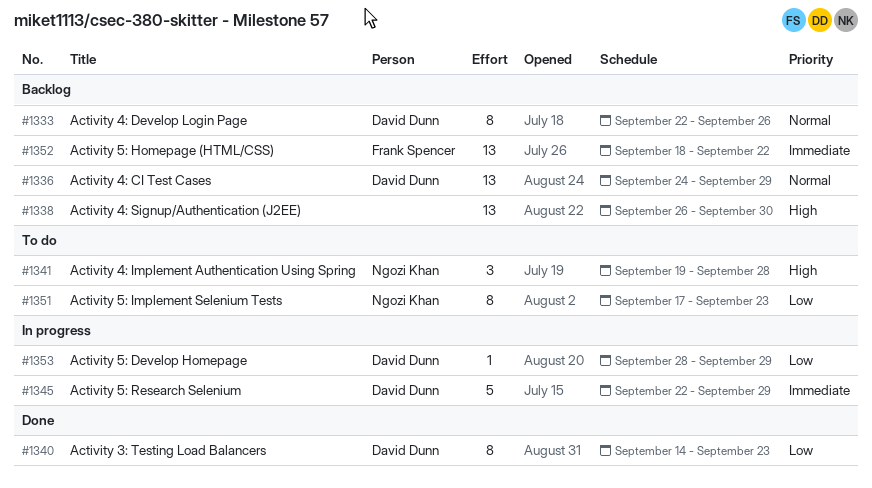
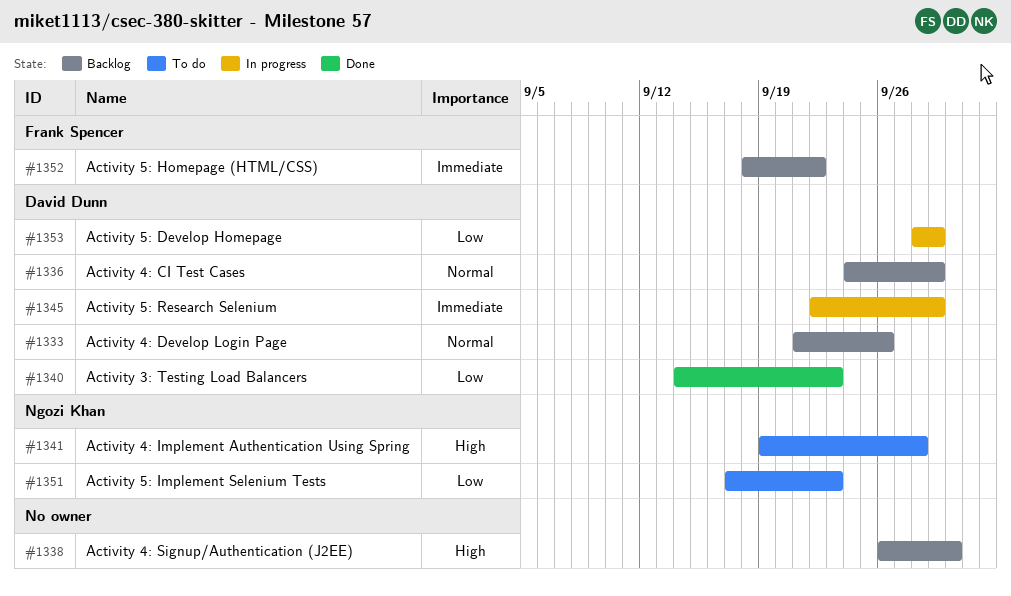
#1333, start: Sep 22 -> Sep 21

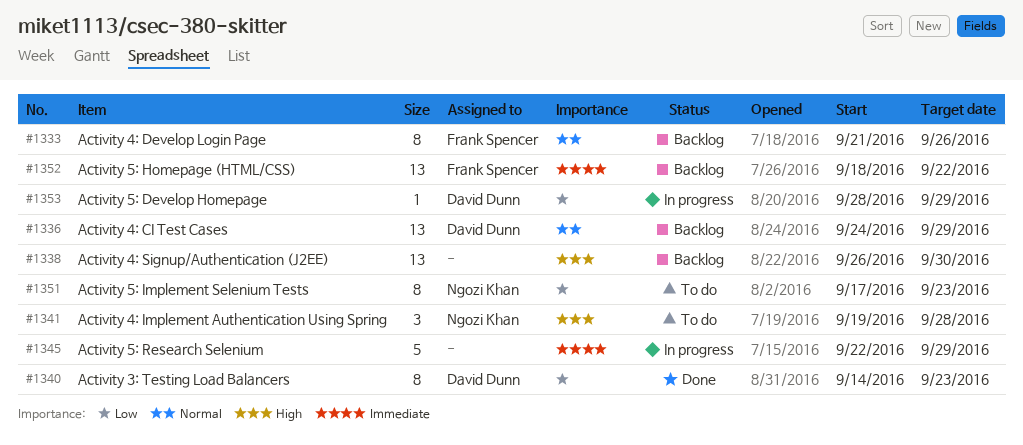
#1333, owner: David Dunn -> Frank Spencer
#1345, owner: David Dunn -> none

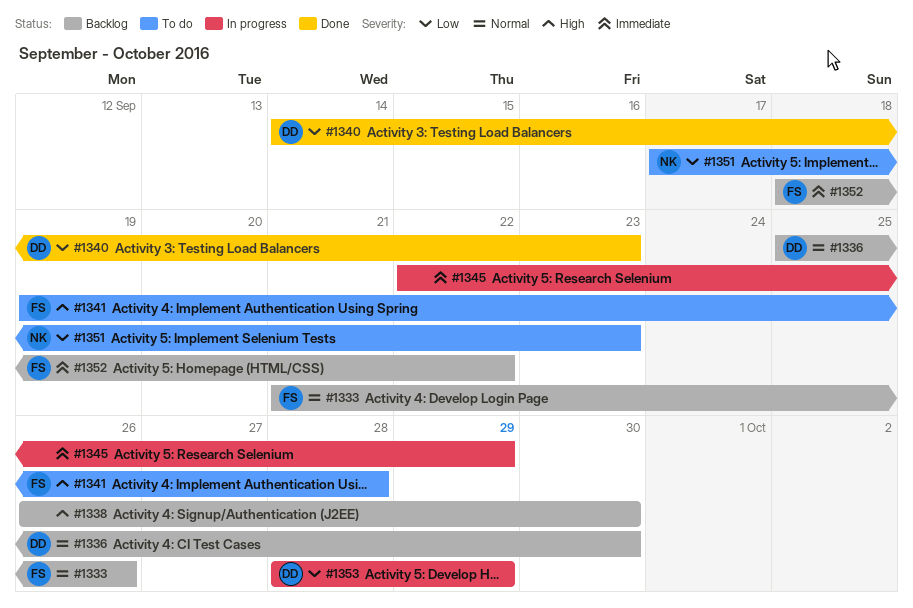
#1336, start: Sep 24 -> Sep 25
#1336, due: Sep 29 -> Sep 30
#1341, owner: Ngozi Khan -> Frank Spencer

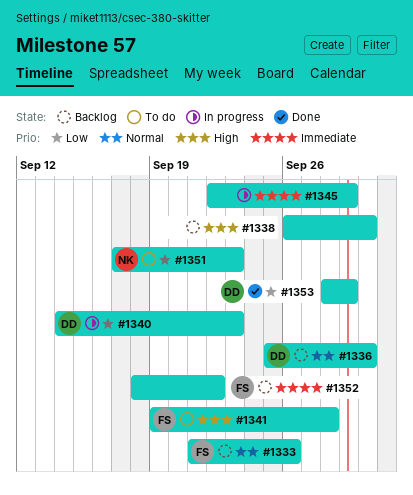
#1340, status: Done -> In progress
#1353, status: In progress -> Done

